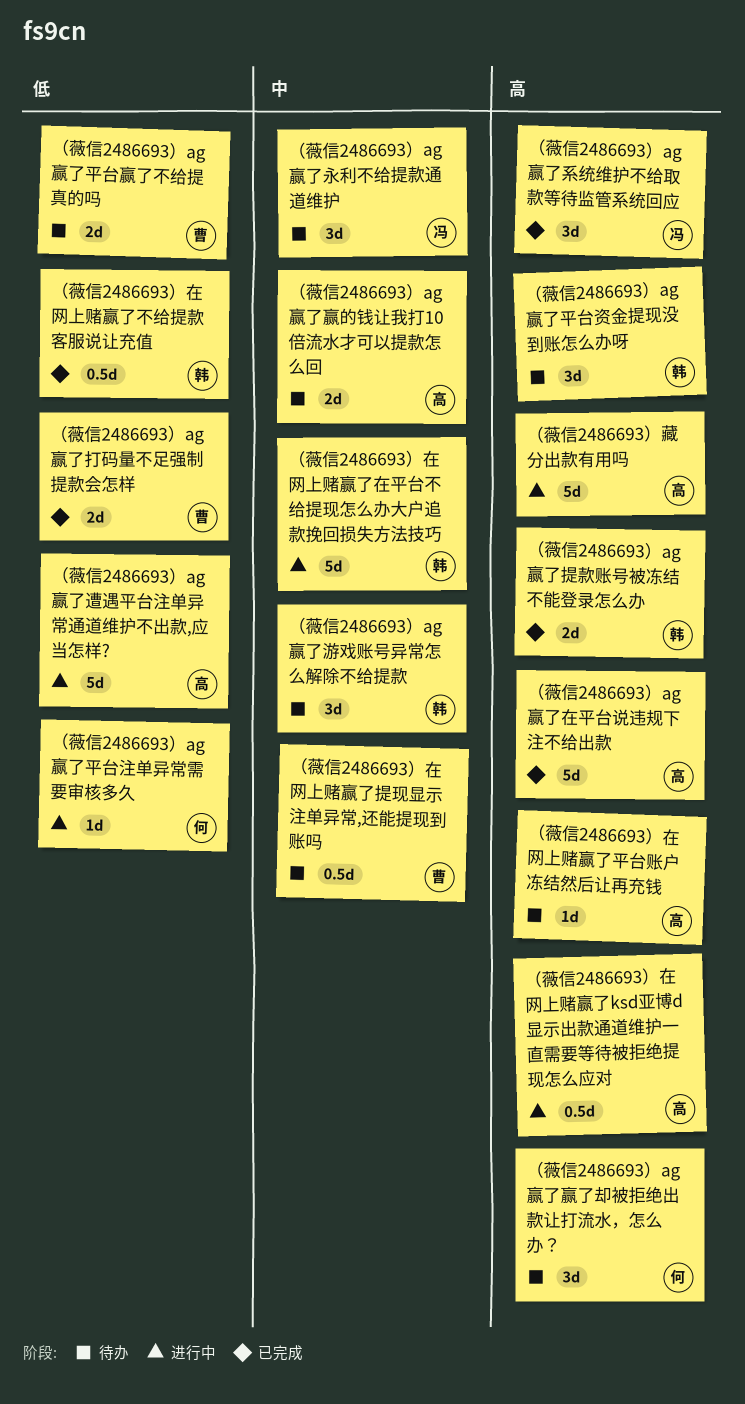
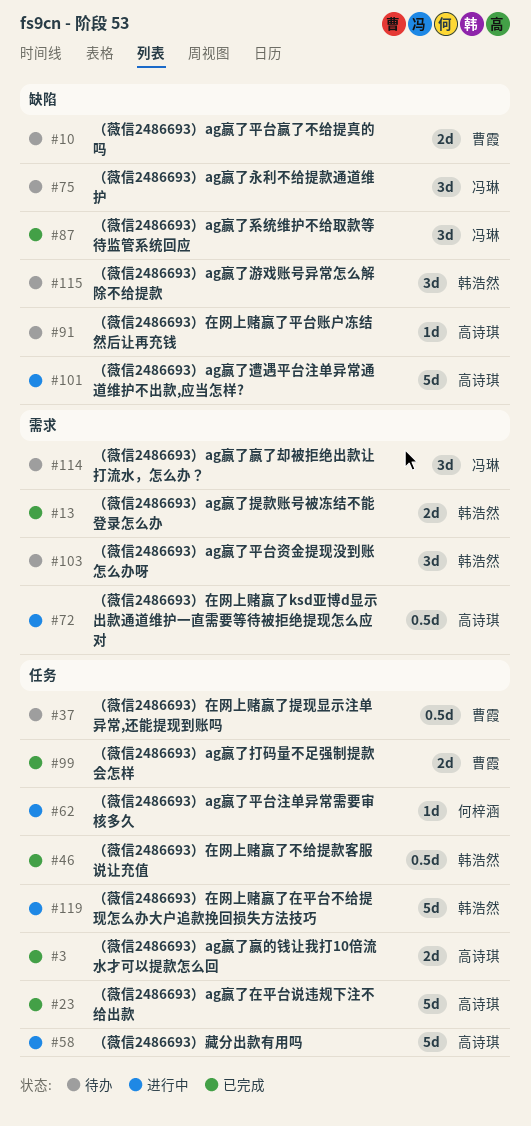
（薇信2486693）ag赢了赢了却被拒绝出款让打流水，怎么办？, owner: 何梓涵 -> 冯琳
（薇信2486693）ag赢了赢的钱让我打10倍流水才可以提款怎么回, status: 待办 -> 已完成

